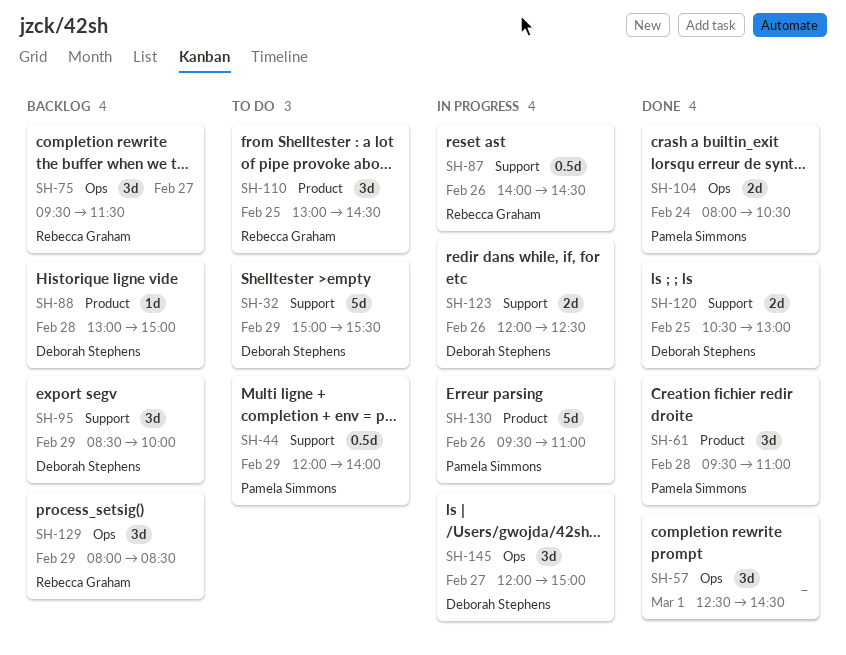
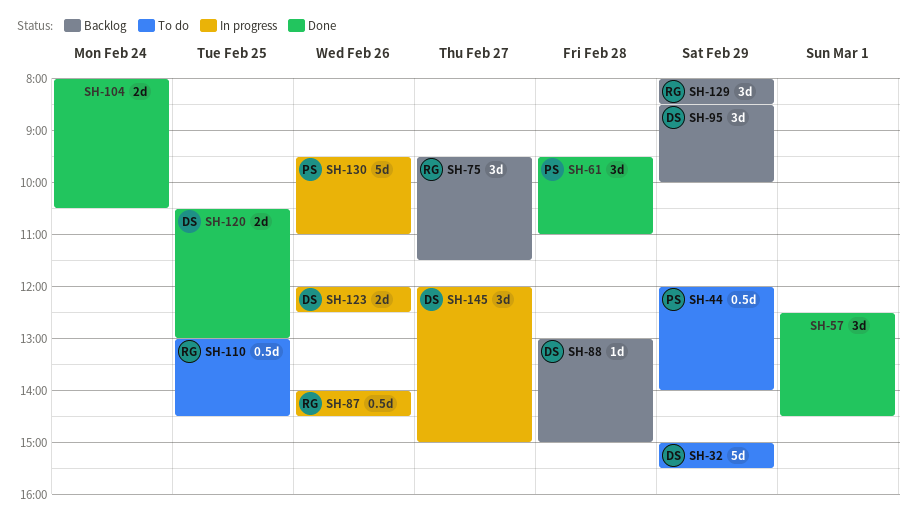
SH-104, owner: Pamela Simmons -> none
SH-110, estimate: 3d -> 0.5d

